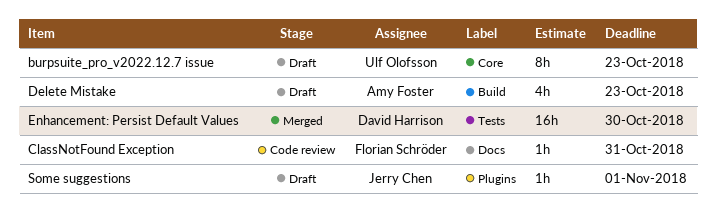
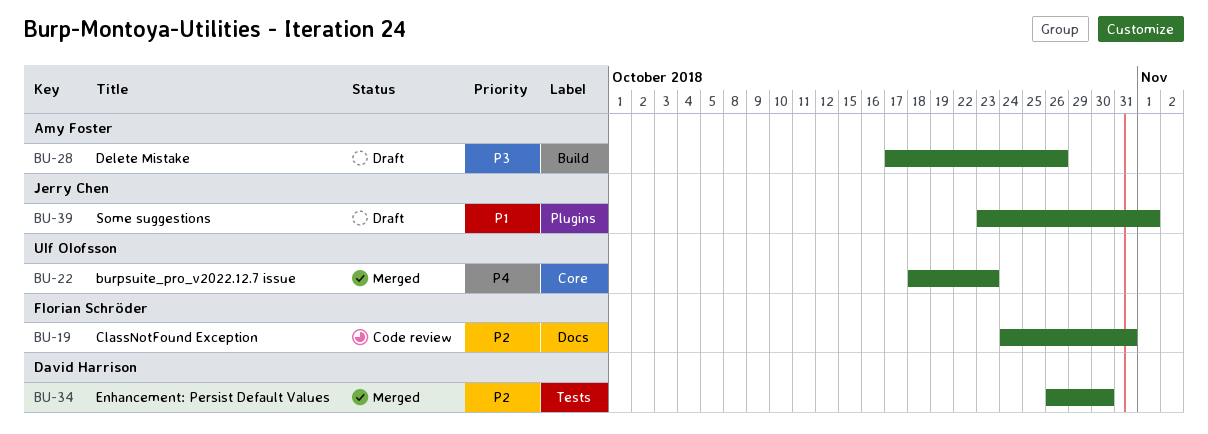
burpsuite_pro_v2022.12.7 issue, status: Draft -> Merged
Delete Mistake, due: Oct 23 -> Oct 26

